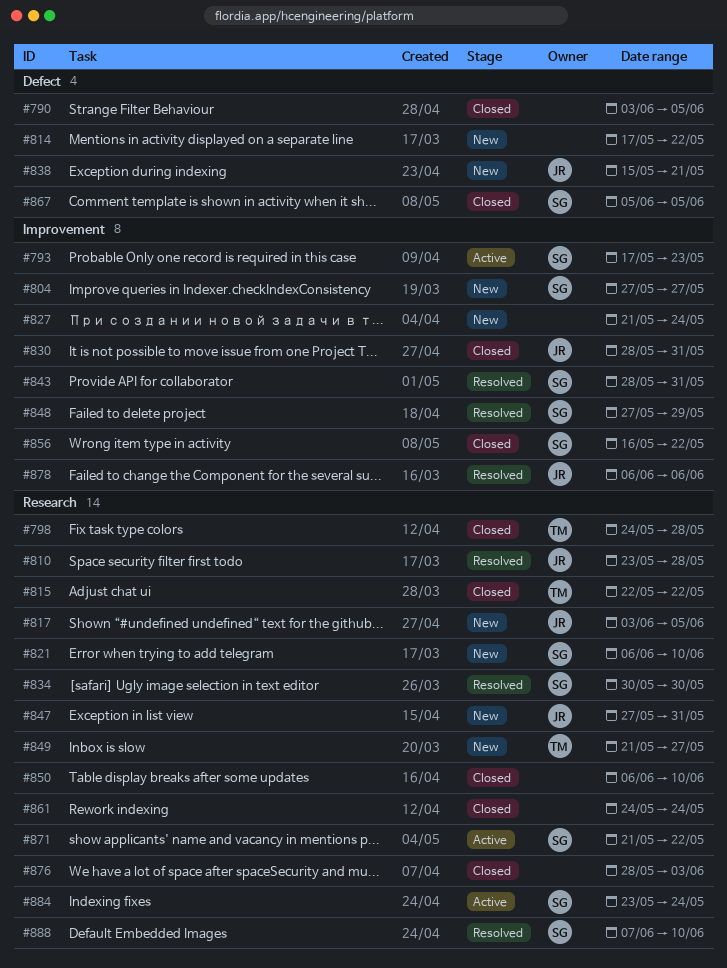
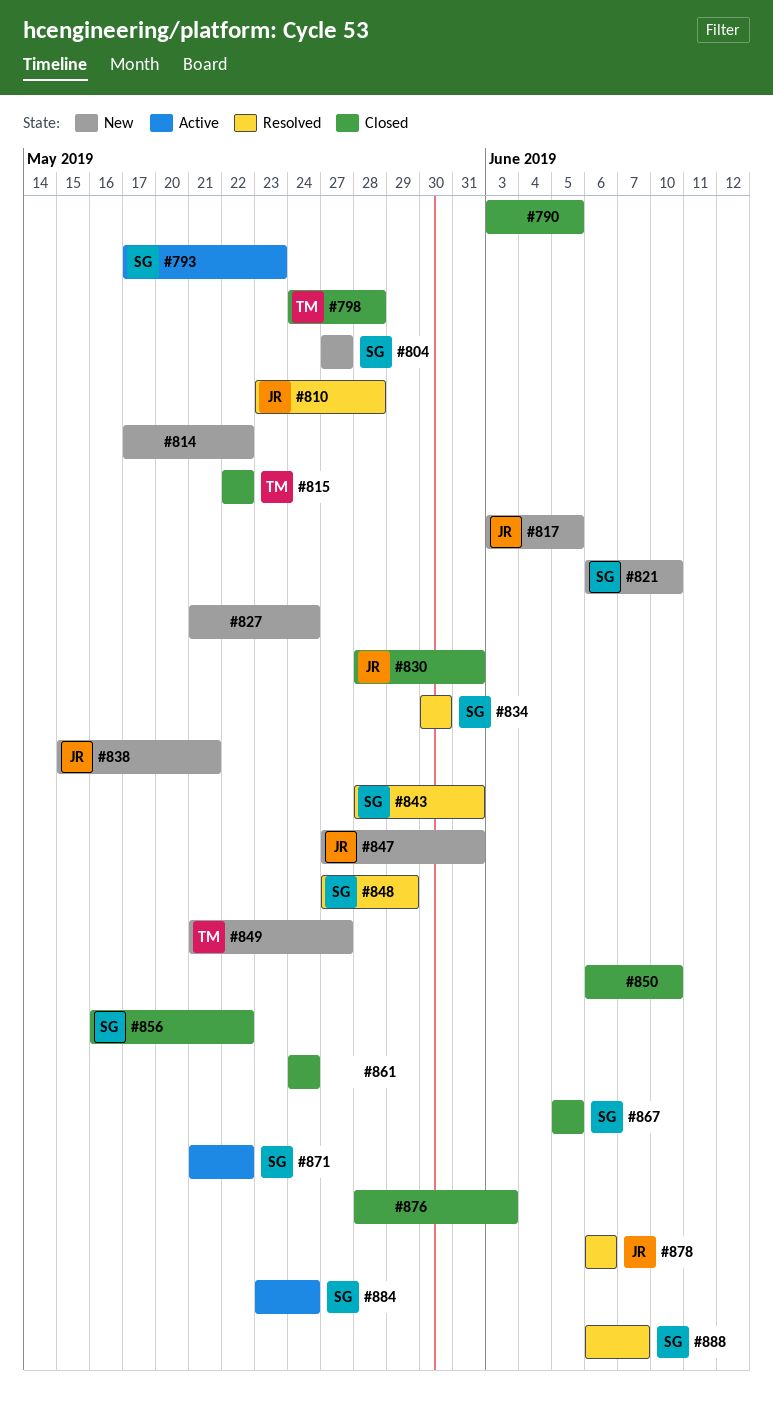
#888, start: Jun 7 -> Jun 6
#888, due: Jun 10 -> Jun 7

